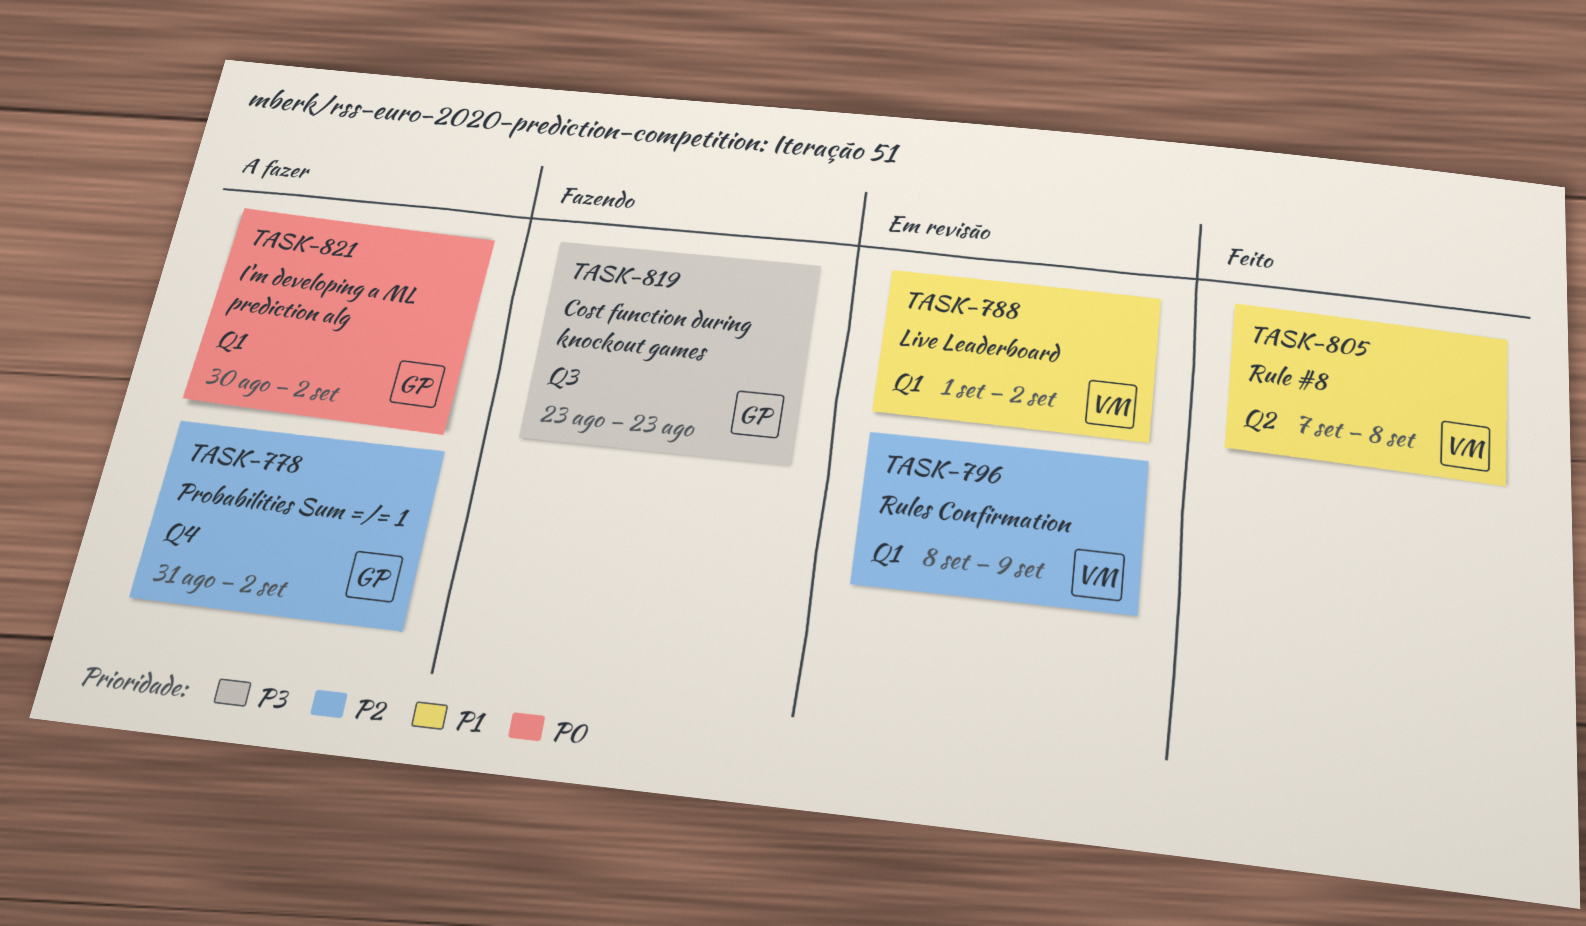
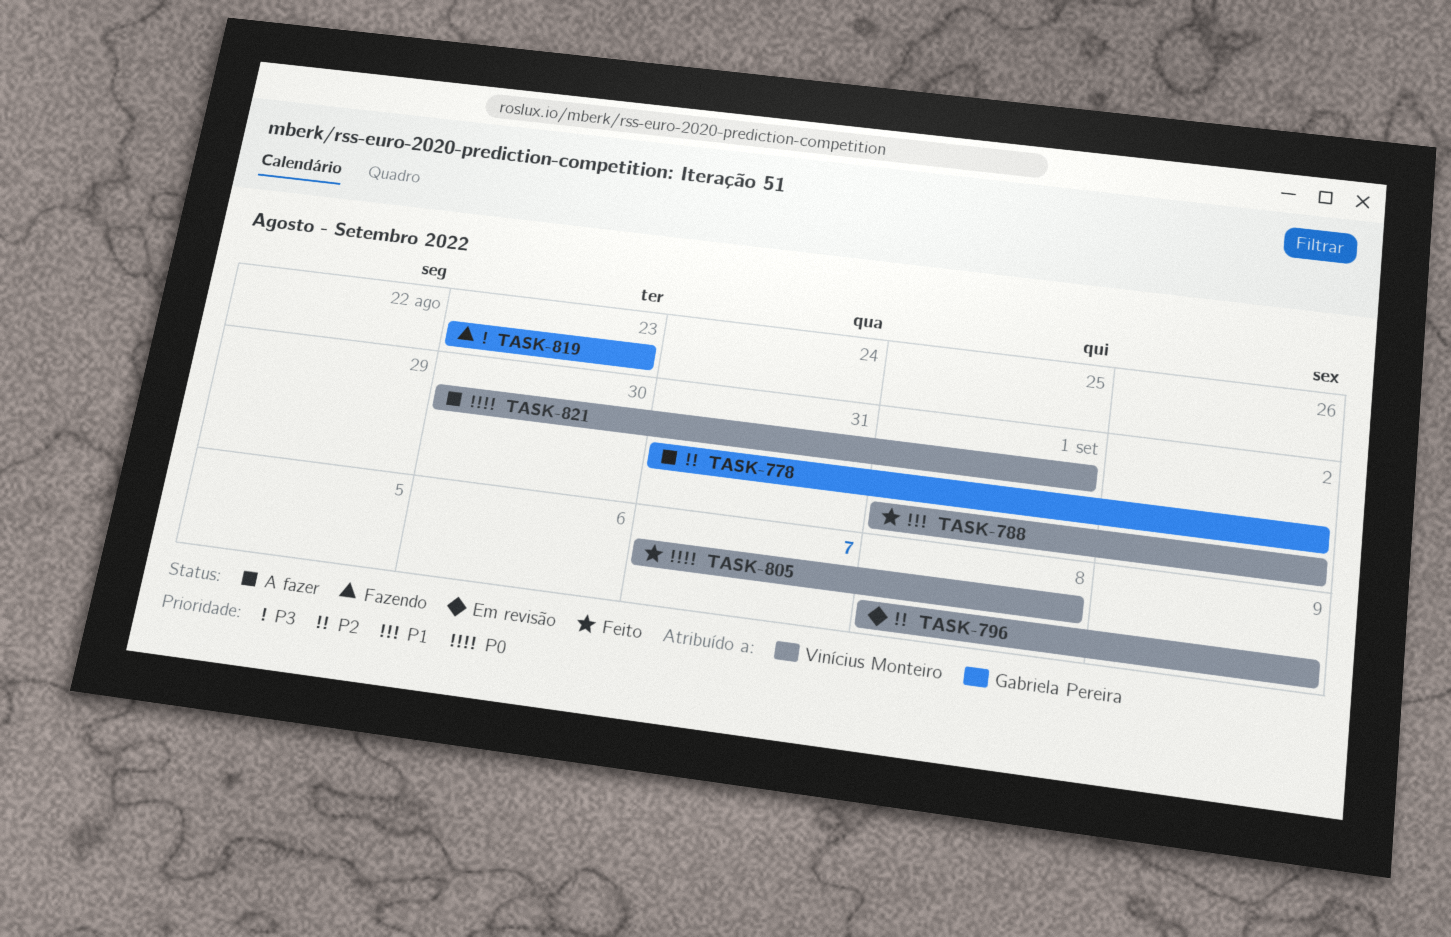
TASK-788, status: Em revisão -> Feito
TASK-805, priority: P1 -> P0
TASK-821, owner: Gabriela Pereira -> Vinícius Monteiro
TASK-821, due: Sep 2 -> Sep 1

